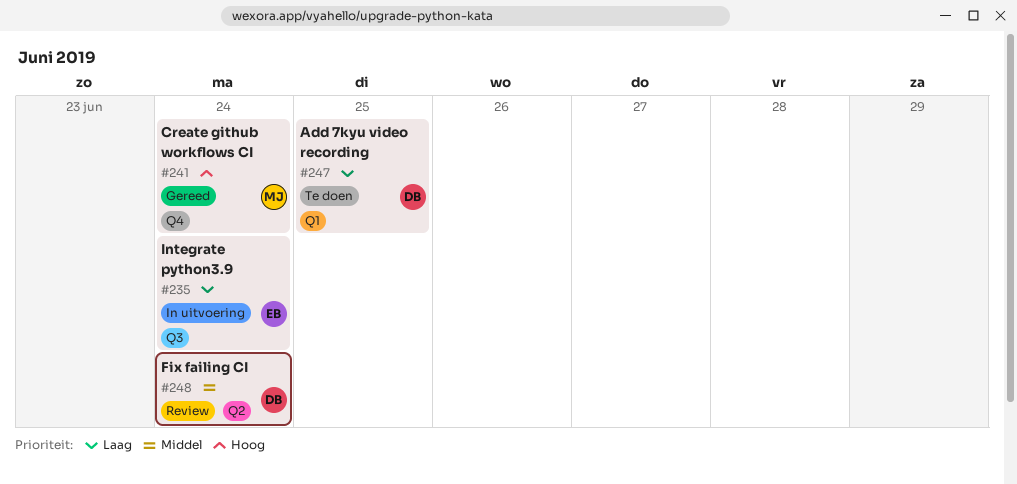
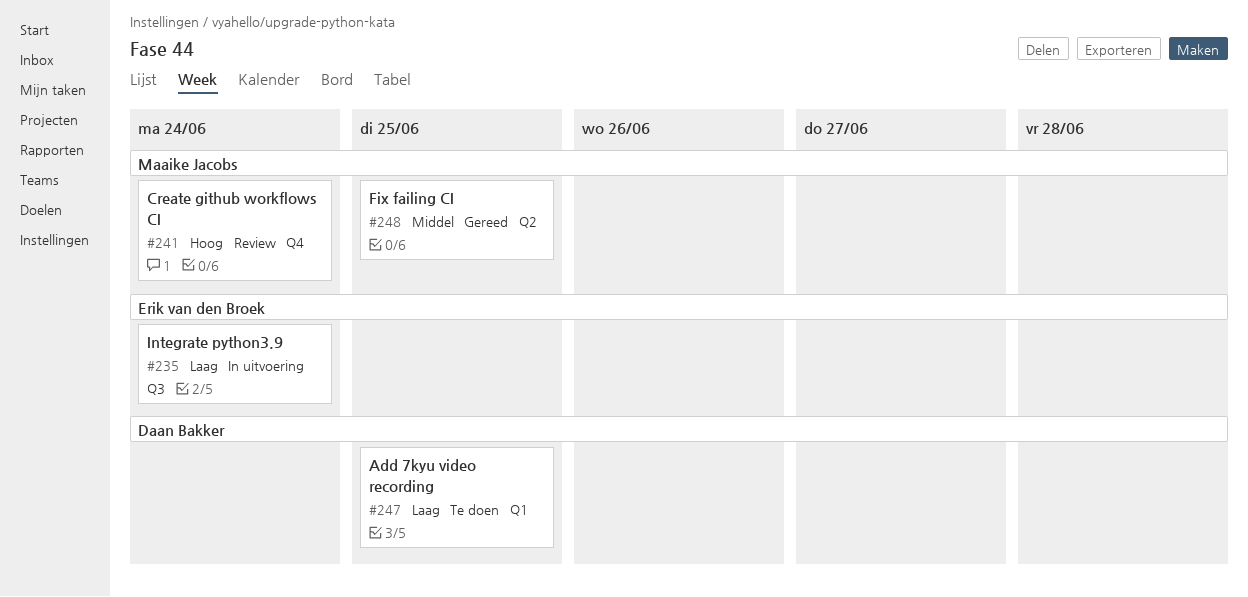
#241, status: Gereed -> Review
#248, status: Review -> Gereed
#248, owner: Daan Bakker -> Maaike Jacobs
#248, due: Jun 24 -> Jun 25

